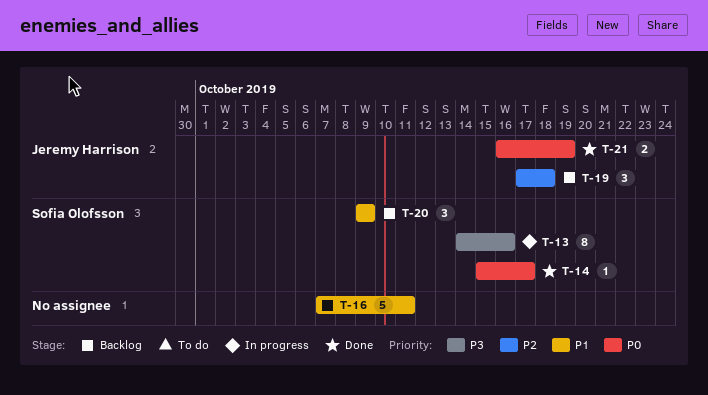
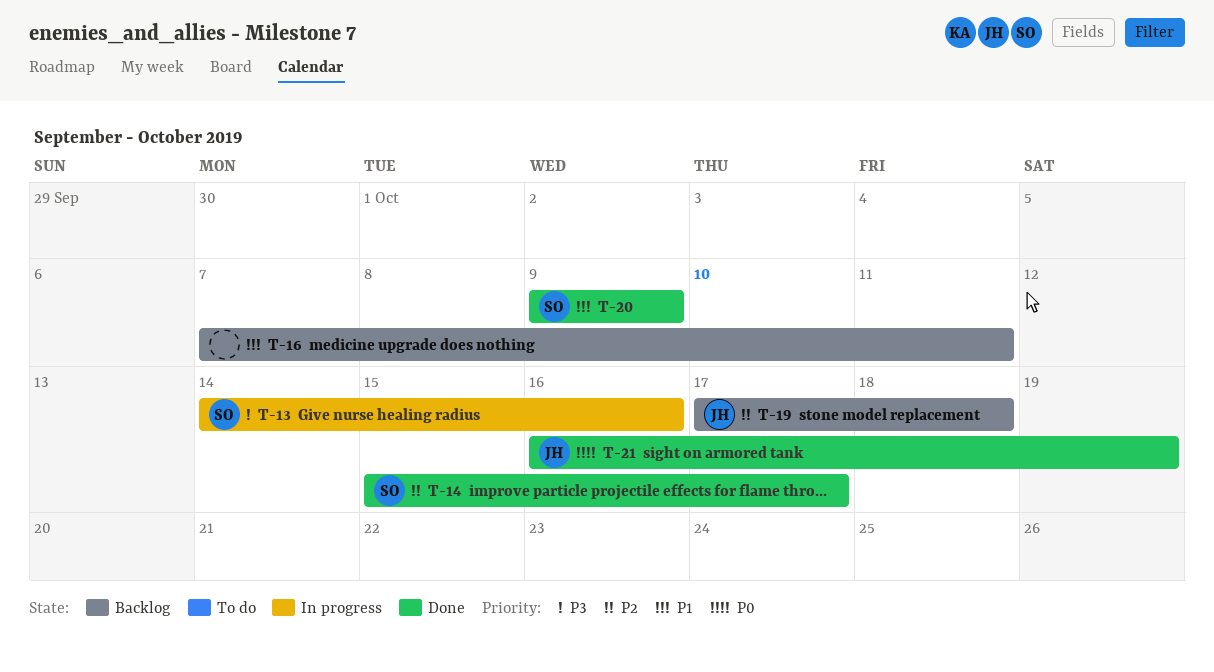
T-14, priority: P0 -> P2
T-20, status: Backlog -> Done

